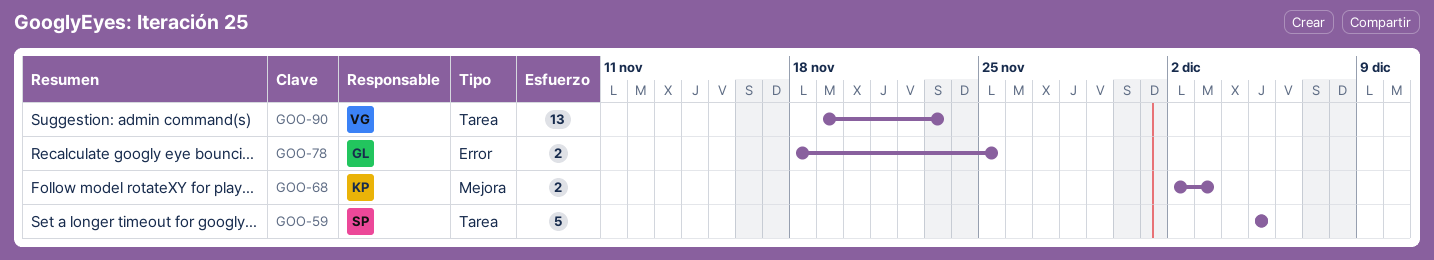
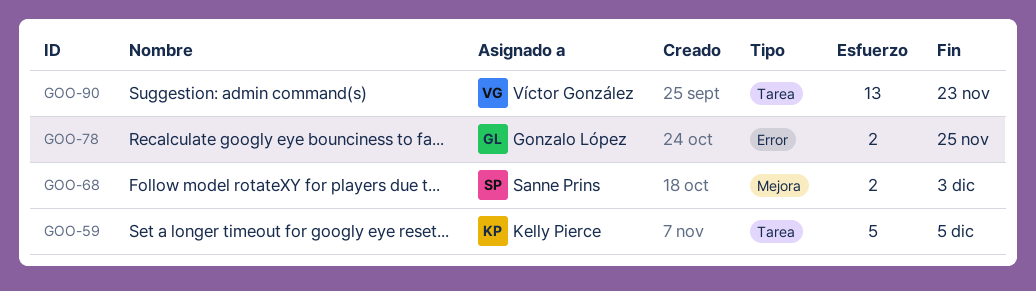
GOO-59, owner: Sanne Prins -> Kelly Pierce
GOO-68, owner: Kelly Pierce -> Sanne Prins

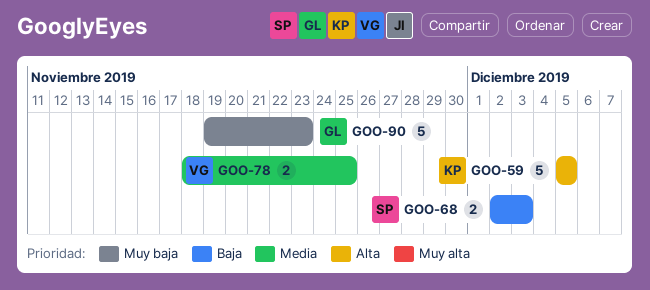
GOO-78, owner: Gonzalo López -> Víctor González
GOO-90, owner: Víctor González -> Gonzalo López
GOO-90, estimate: 13 -> 5

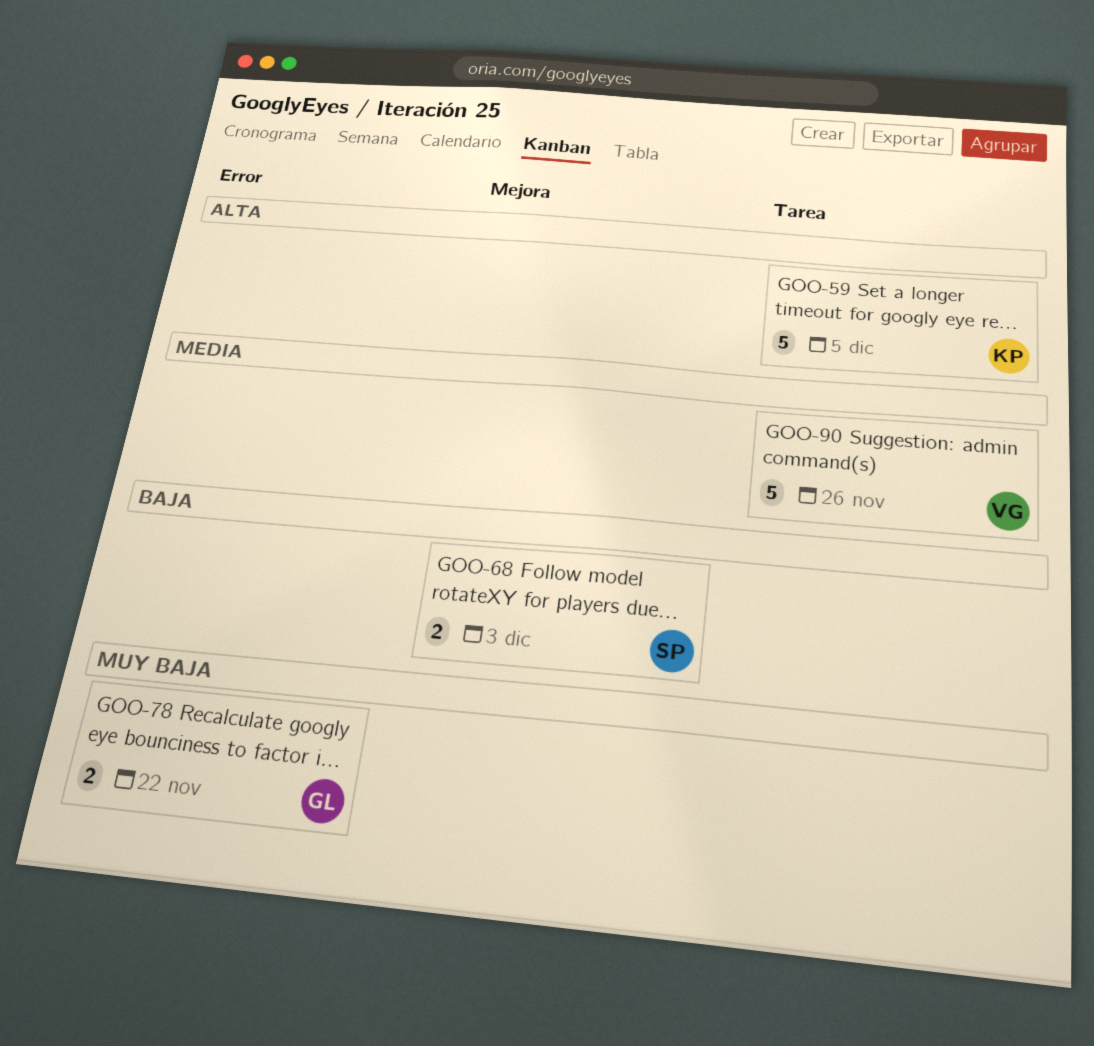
GOO-78, owner: VG -> GL
GOO-78, priority: Media -> Muy baja
GOO-78, due: Nov 25 -> Nov 22
GOO-90, owner: GL -> VG
GOO-90, priority: Muy baja -> Media
GOO-90, due: Nov 23 -> Nov 26

